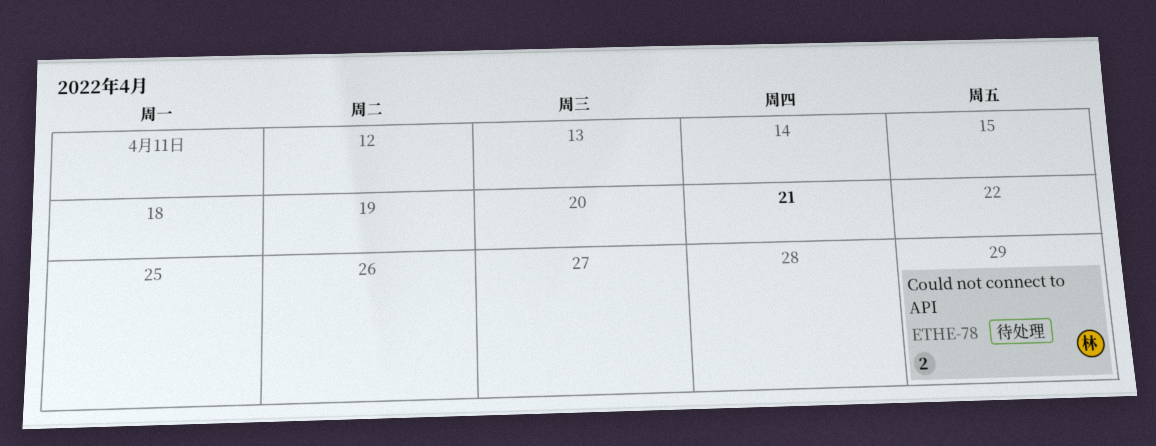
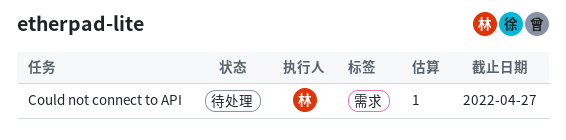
Could not connect to API, estimate: 2 -> 1
Could not connect to API, due: Apr 29 -> Apr 27

